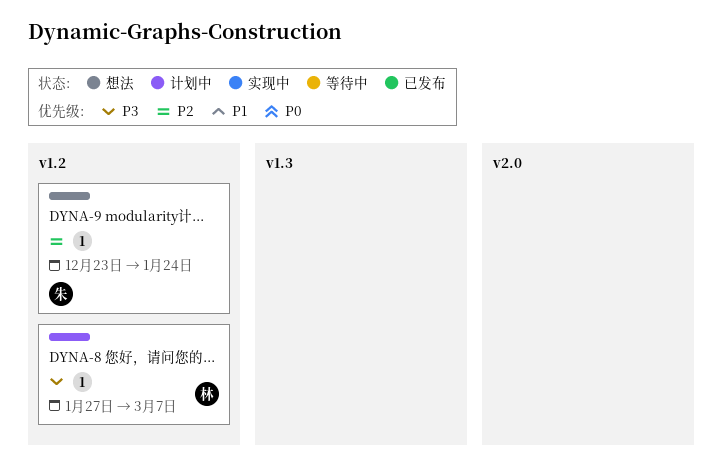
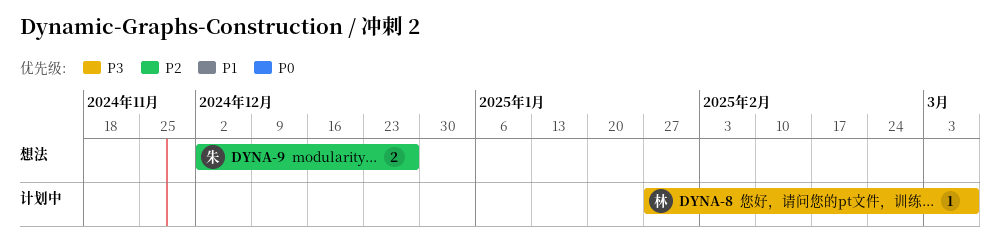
DYNA-9, estimate: 1 -> 2
DYNA-9, start: Dec 23 -> Dec 2
DYNA-9, due: Jan 24 -> Dec 27

